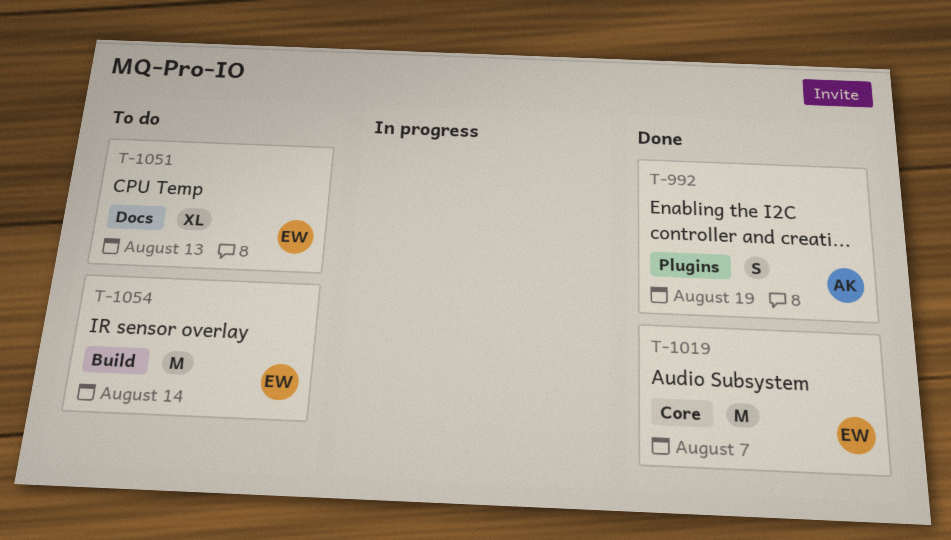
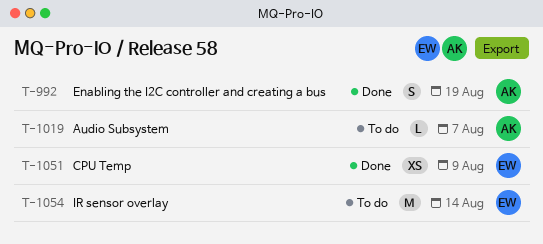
T-1019, status: Done -> To do
T-1019, owner: EW -> AK
T-1019, estimate: M -> L
T-1051, status: To do -> Done
T-1051, estimate: XL -> XS
T-1051, due: Aug 13 -> Aug 9

